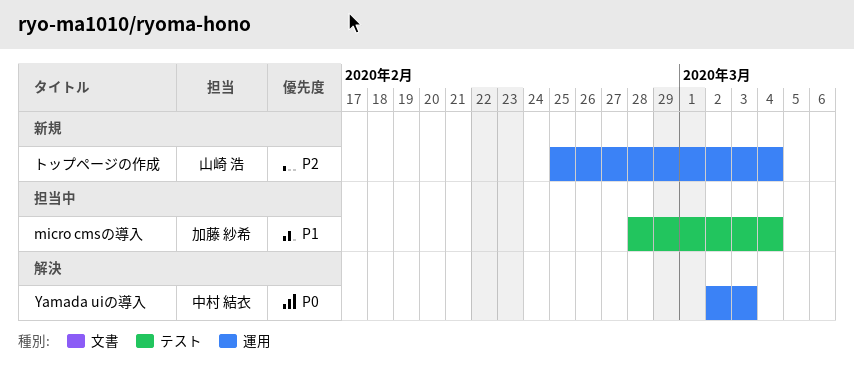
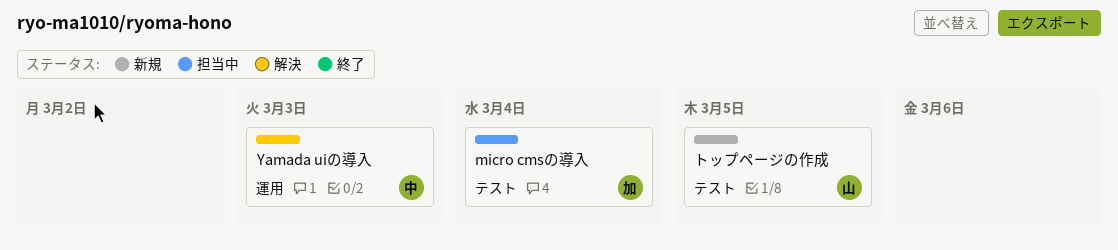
トップページの作成, label: 運用 -> テスト
トップページの作成, due: Mar 4 -> Mar 5

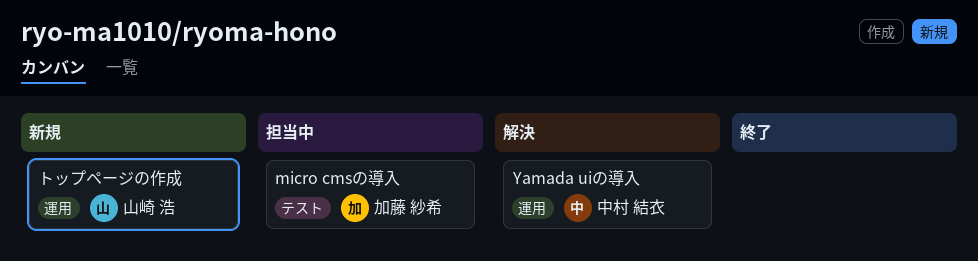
トップページの作成, label: テスト -> 運用

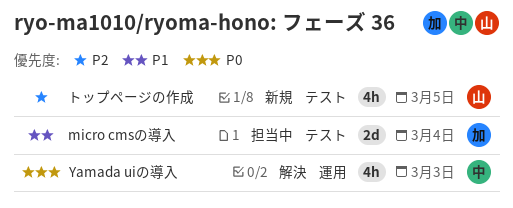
トップページの作成, label: 運用 -> テスト

